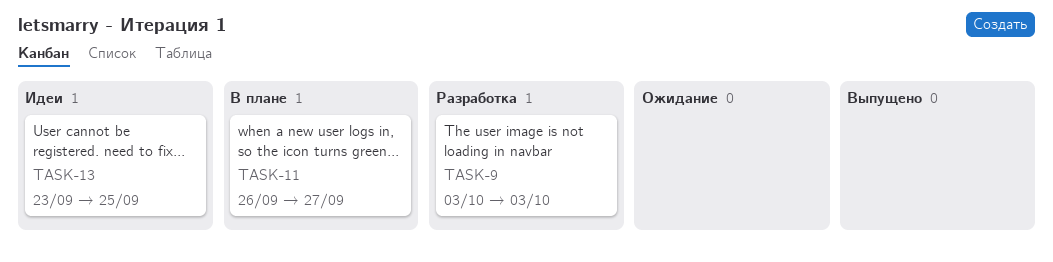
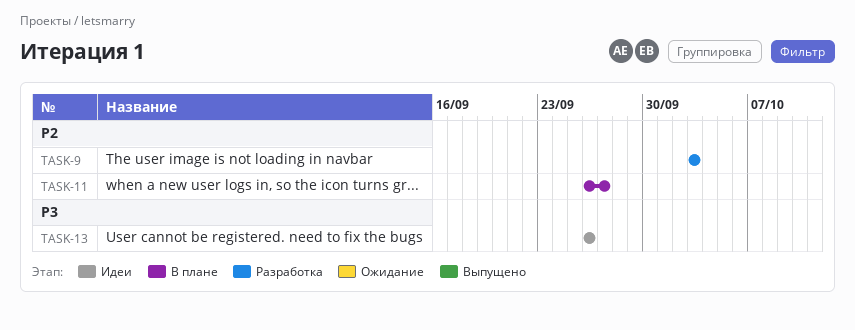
TASK-13, start: Sep 23 -> Sep 26
TASK-13, due: Sep 25 -> Sep 26

